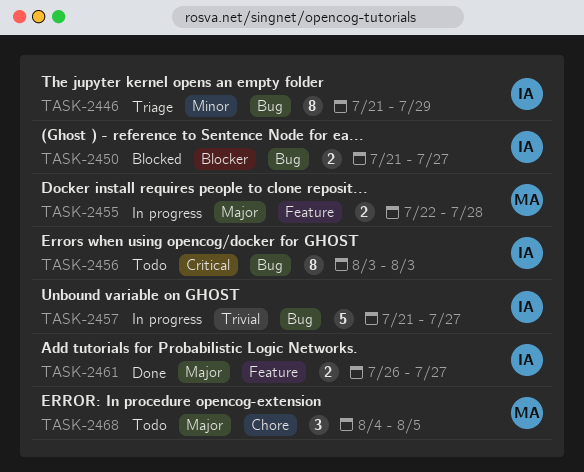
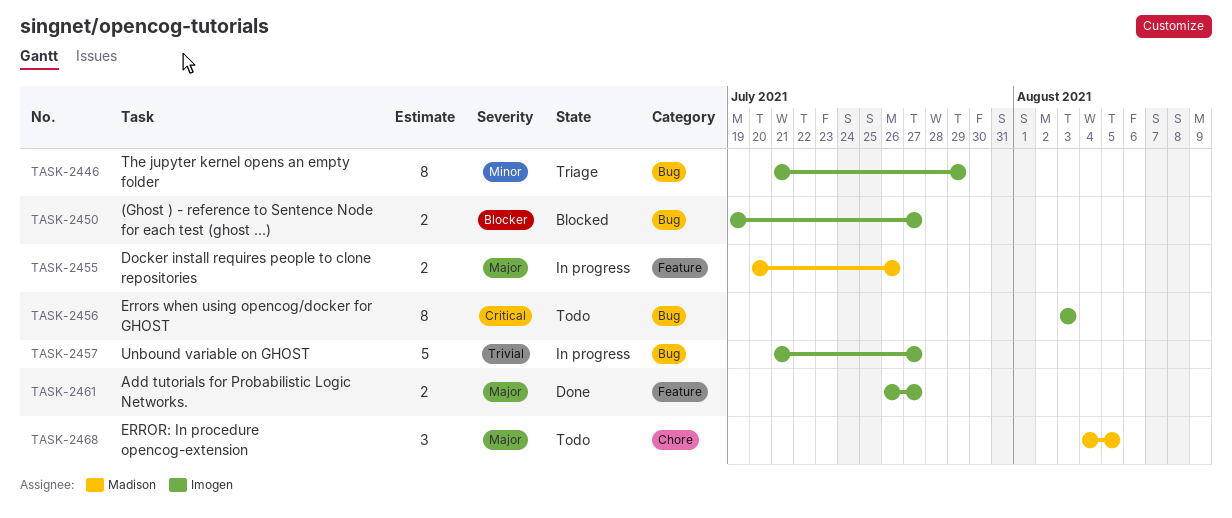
TASK-2450, start: Jul 21 -> Jul 19
TASK-2455, start: Jul 22 -> Jul 20
TASK-2455, due: Jul 28 -> Jul 26

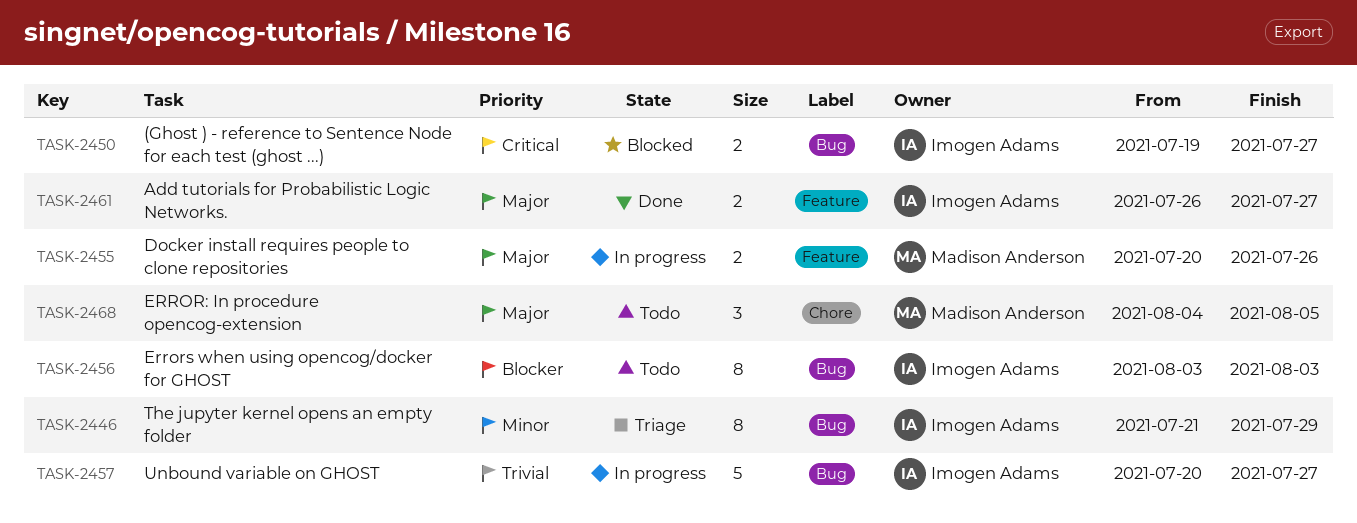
TASK-2450, priority: Blocker -> Critical
TASK-2456, priority: Critical -> Blocker
TASK-2457, start: Jul 21 -> Jul 20

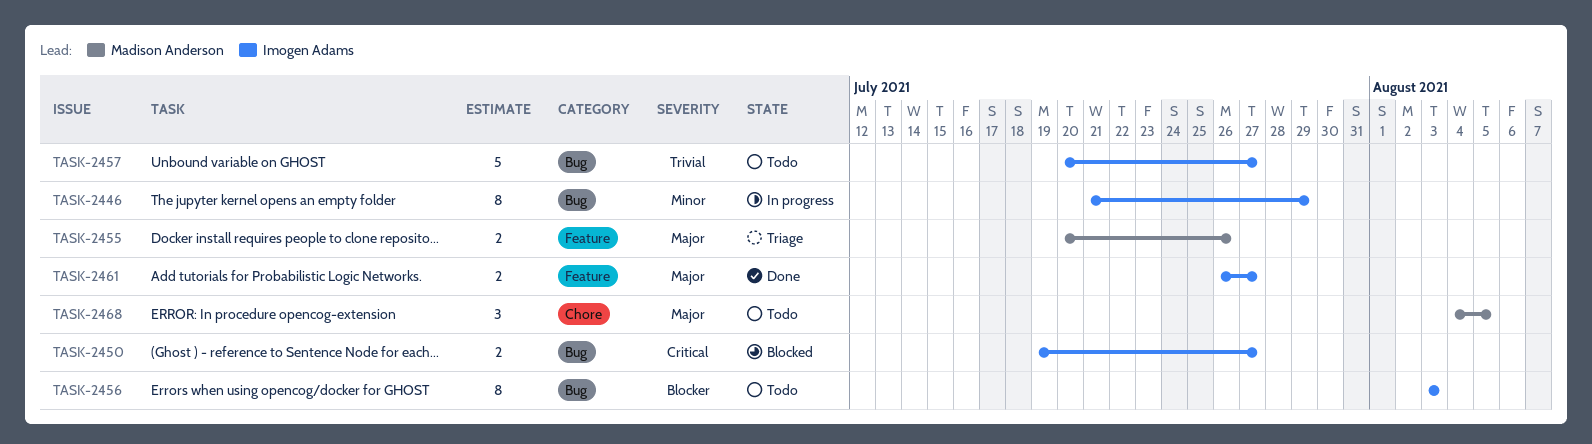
TASK-2446, status: Triage -> In progress
TASK-2455, status: In progress -> Triage
TASK-2457, status: In progress -> Todo

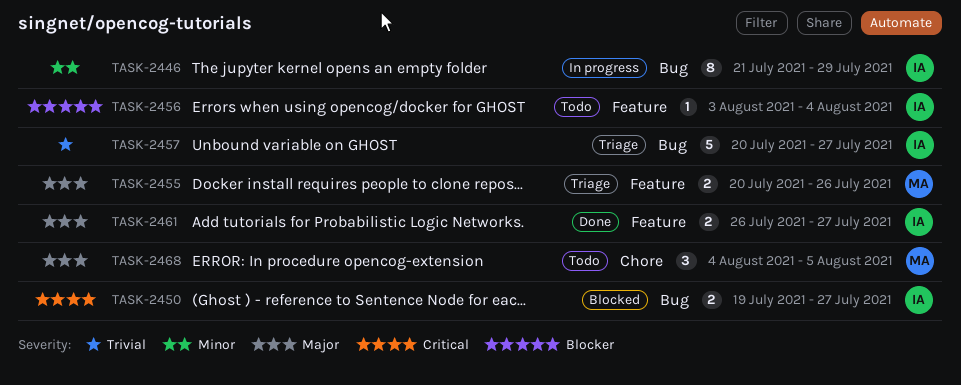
TASK-2456, label: Bug -> Feature
TASK-2456, estimate: 8 -> 1
TASK-2456, due: Aug 3 -> Aug 4
TASK-2457, status: Todo -> Triage

